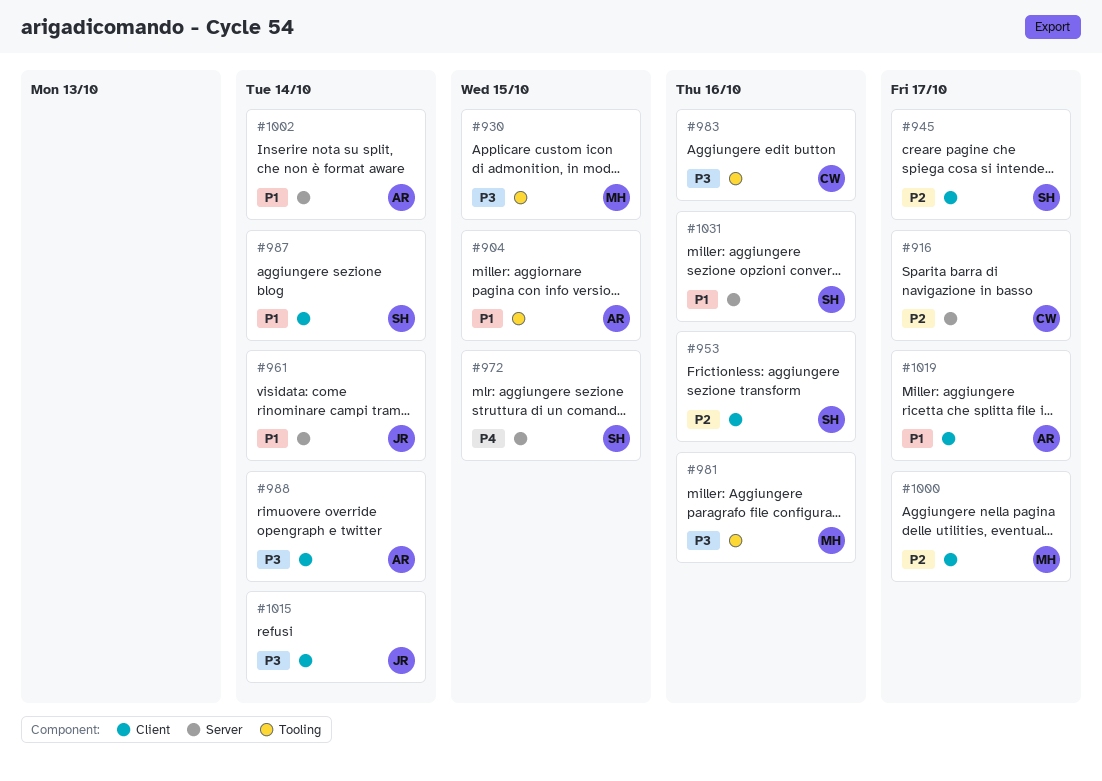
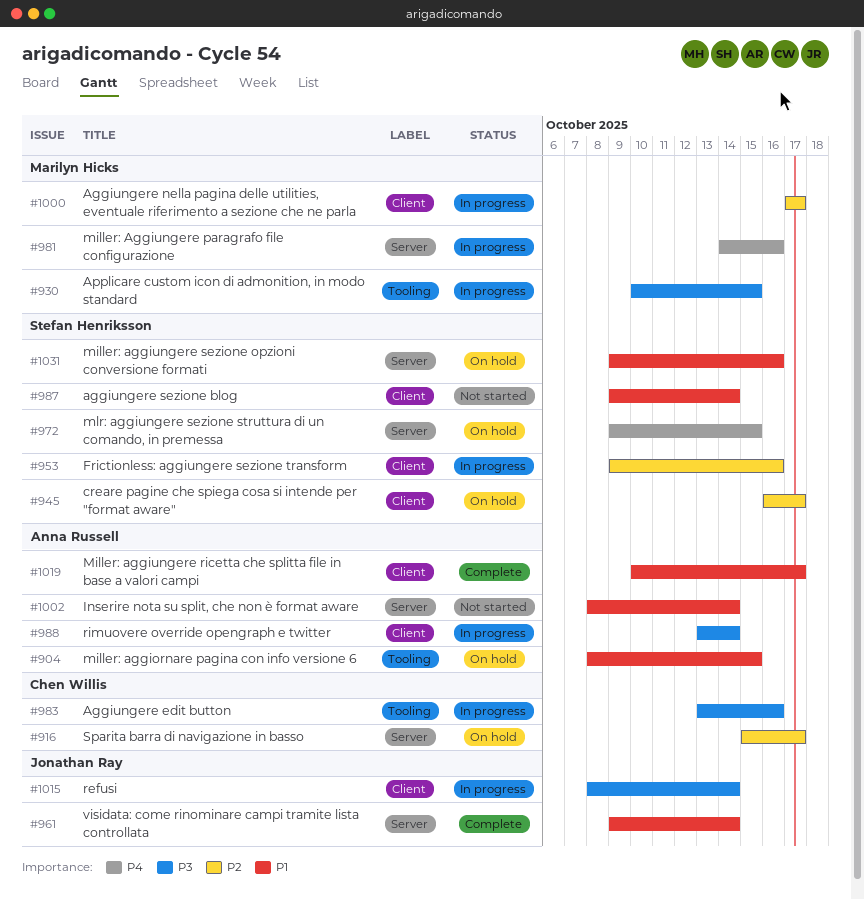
#981, priority: P3 -> P4
#981, label: Tooling -> Server

